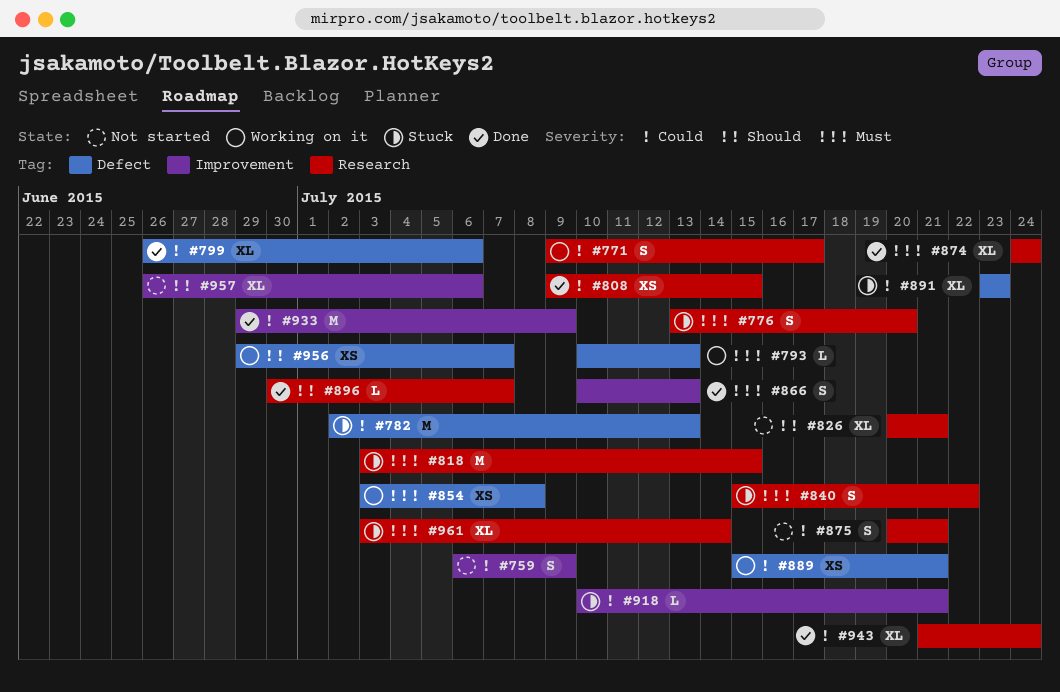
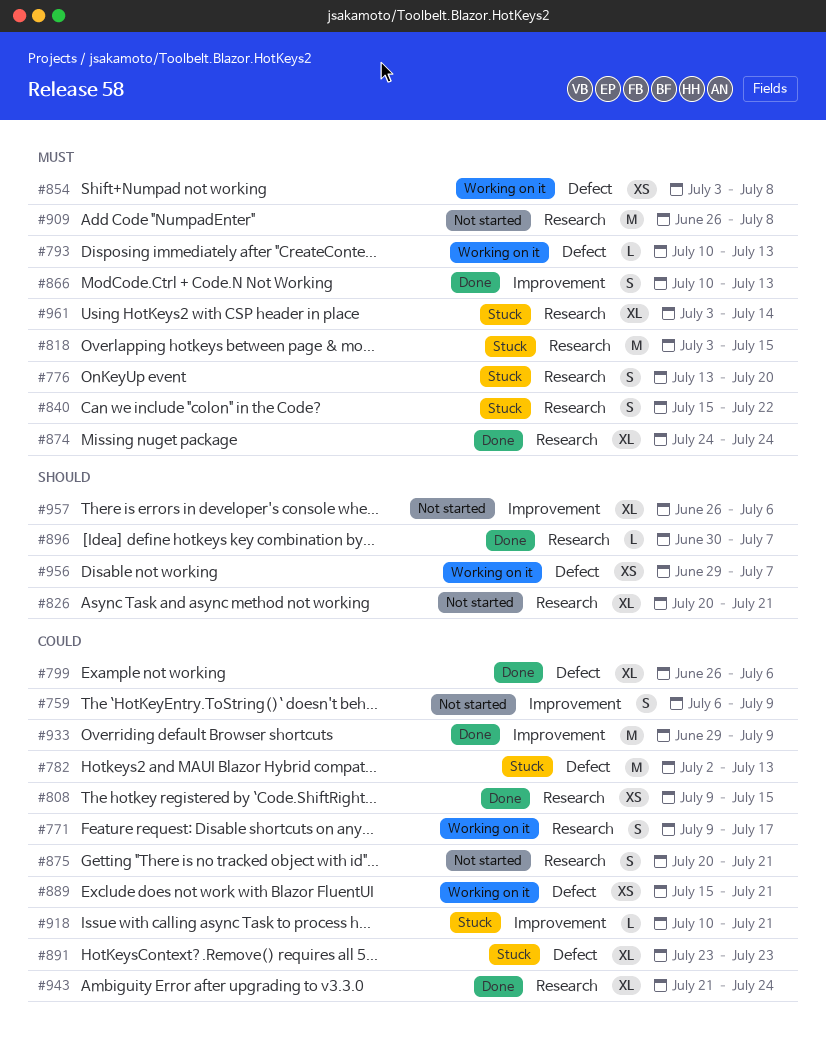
#909: none -> present

